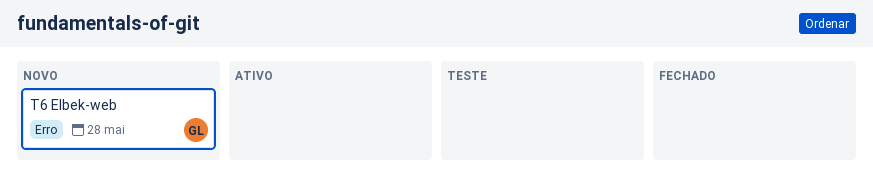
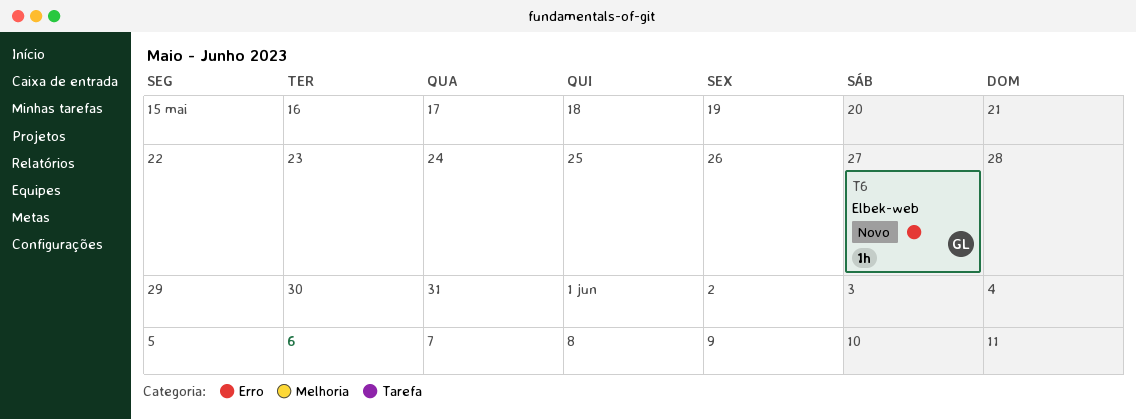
T6, due: May 28 -> May 27

